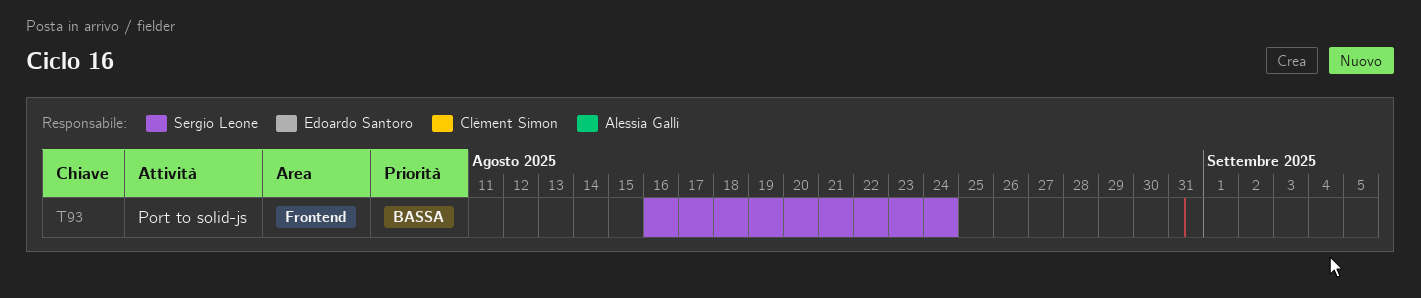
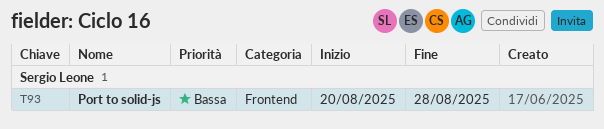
T93, start: Aug 16 -> Aug 20
T93, due: Aug 24 -> Aug 28

